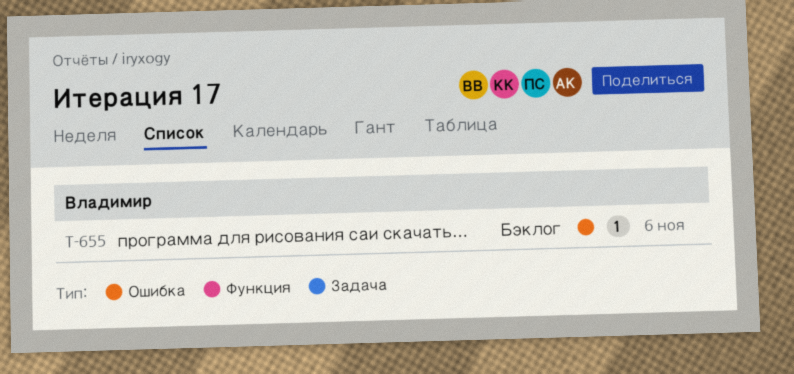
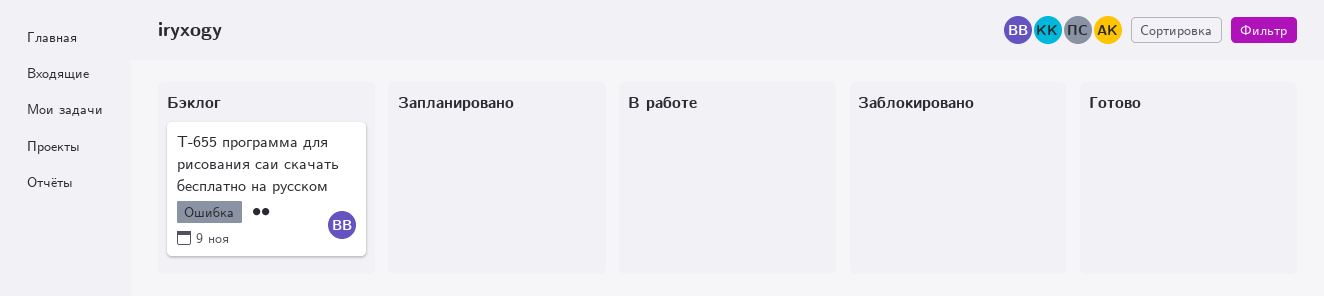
T-655, estimate: 1 -> 2
T-655, due: Nov 6 -> Nov 9

